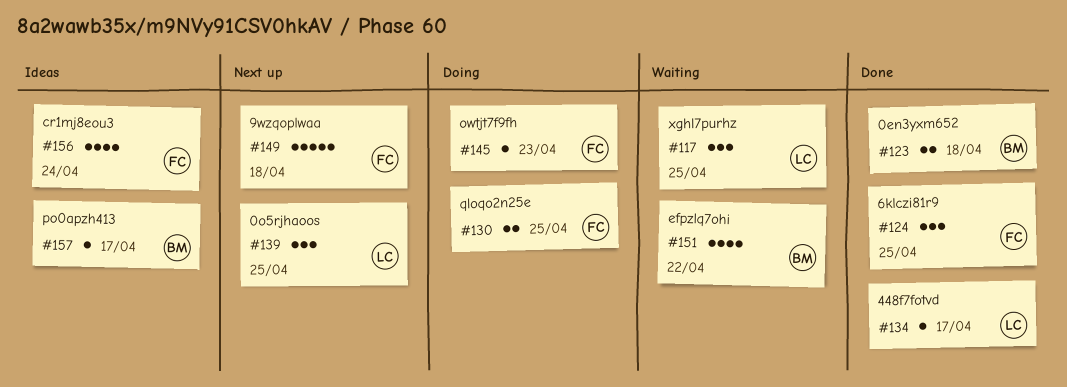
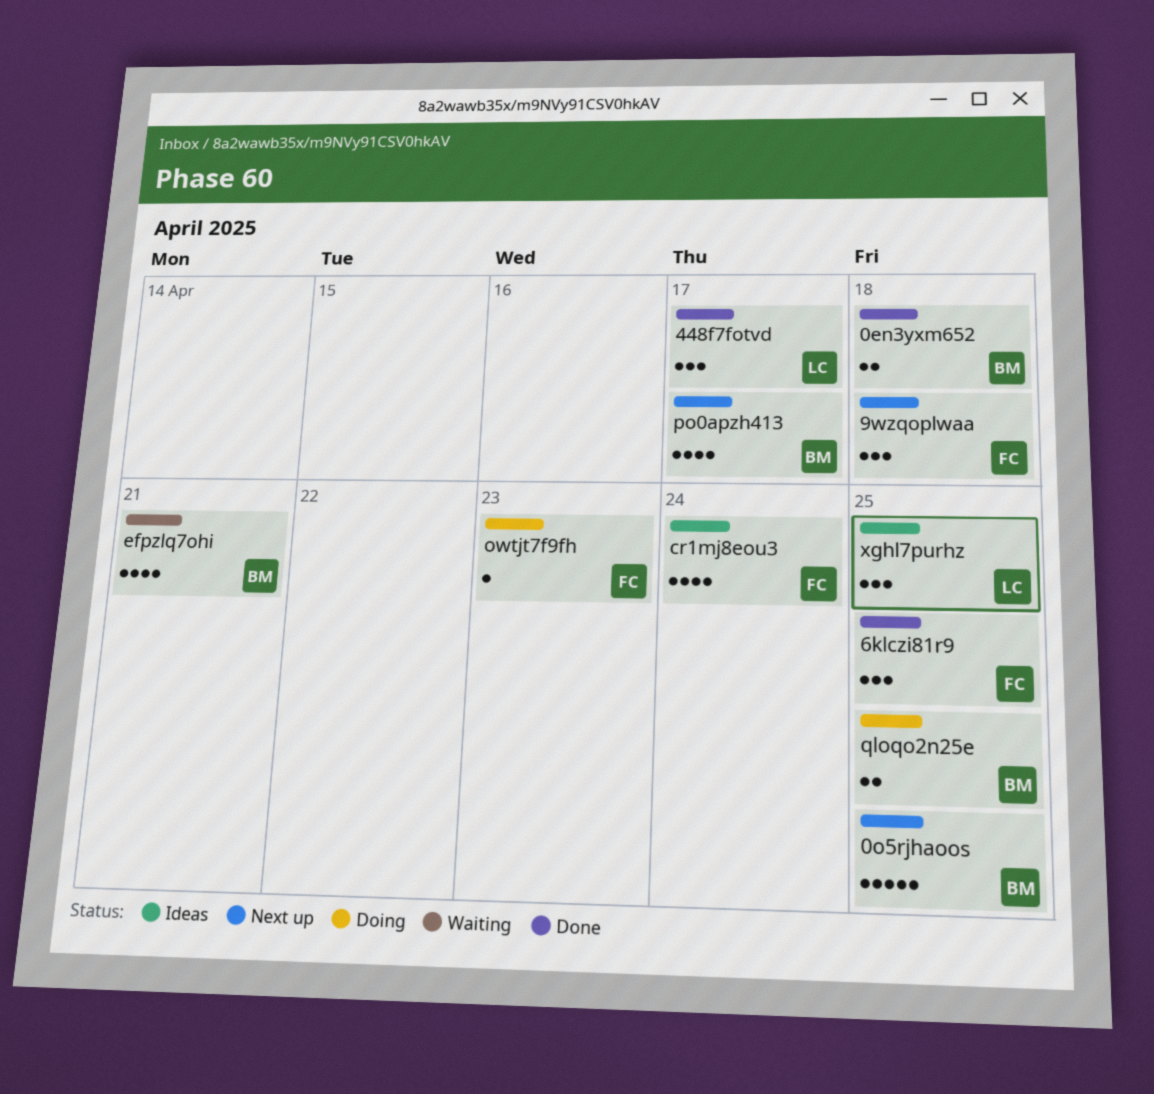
0o5rjhaoos, owner: LC -> BM
0o5rjhaoos, estimate: 3 -> 5
448f7fotvd, estimate: 1 -> 3
9wzqoplwaa, estimate: 5 -> 3
efpzlq7ohi, due: Apr 22 -> Apr 21
po0apzh413, status: Ideas -> Next up
po0apzh413, estimate: 1 -> 4
qloqo2n25e, owner: FC -> BM
xghl7purhz, status: Waiting -> Ideas

